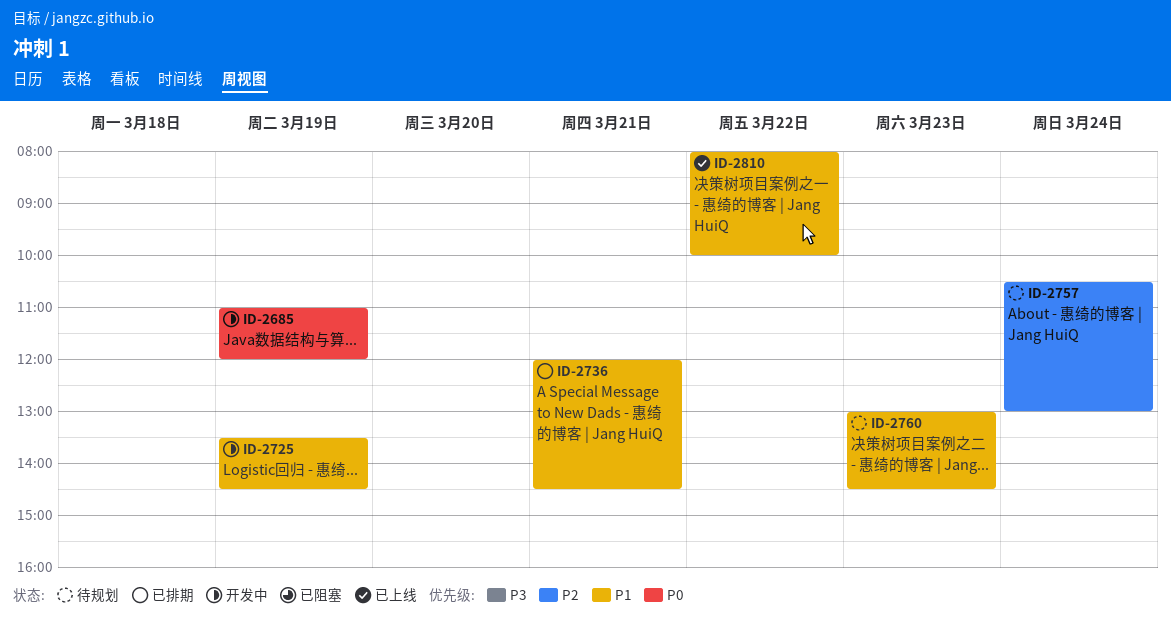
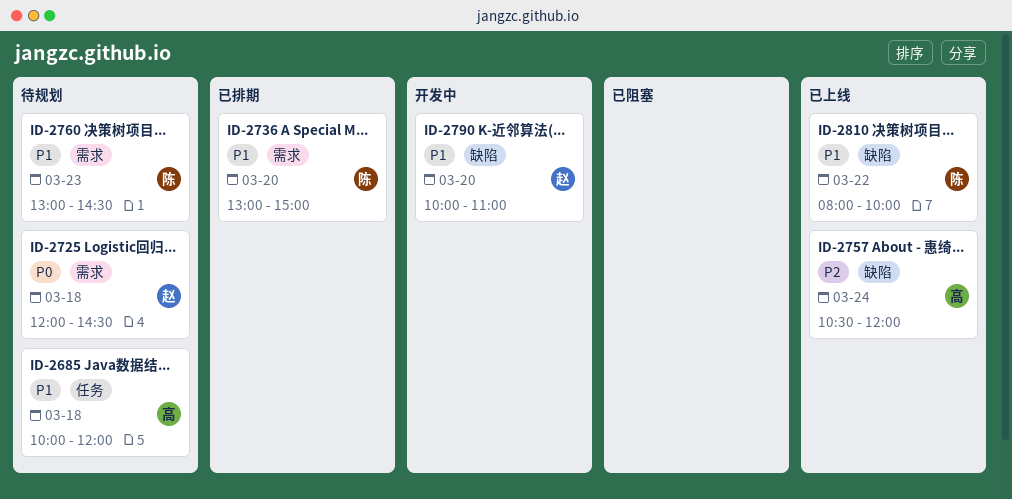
ID-2685, status: 开发中 -> 待规划
ID-2685, priority: P0 -> P1
ID-2685, day: Mar 19 -> Mar 18
ID-2685, begins: 11:00 -> 10:00
ID-2725, status: 开发中 -> 待规划
ID-2725, priority: P1 -> P0
ID-2725, day: Mar 19 -> Mar 18
ID-2725, begins: 13:30 -> 12:00
ID-2736, day: Mar 21 -> Mar 20
ID-2736, begins: 12:00 -> 13:00
ID-2736, ends: 14:30 -> 15:00
ID-2757, status: 待规划 -> 已上线
ID-2757, ends: 13:00 -> 12:00
ID-2790: none -> present

